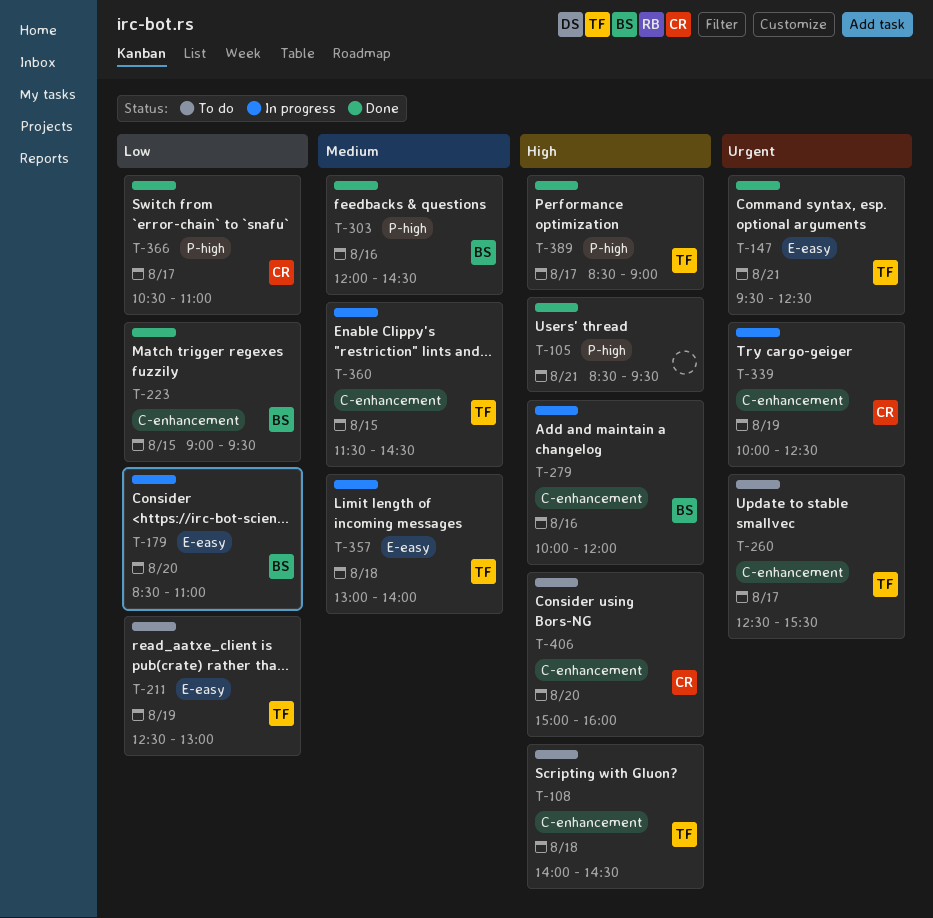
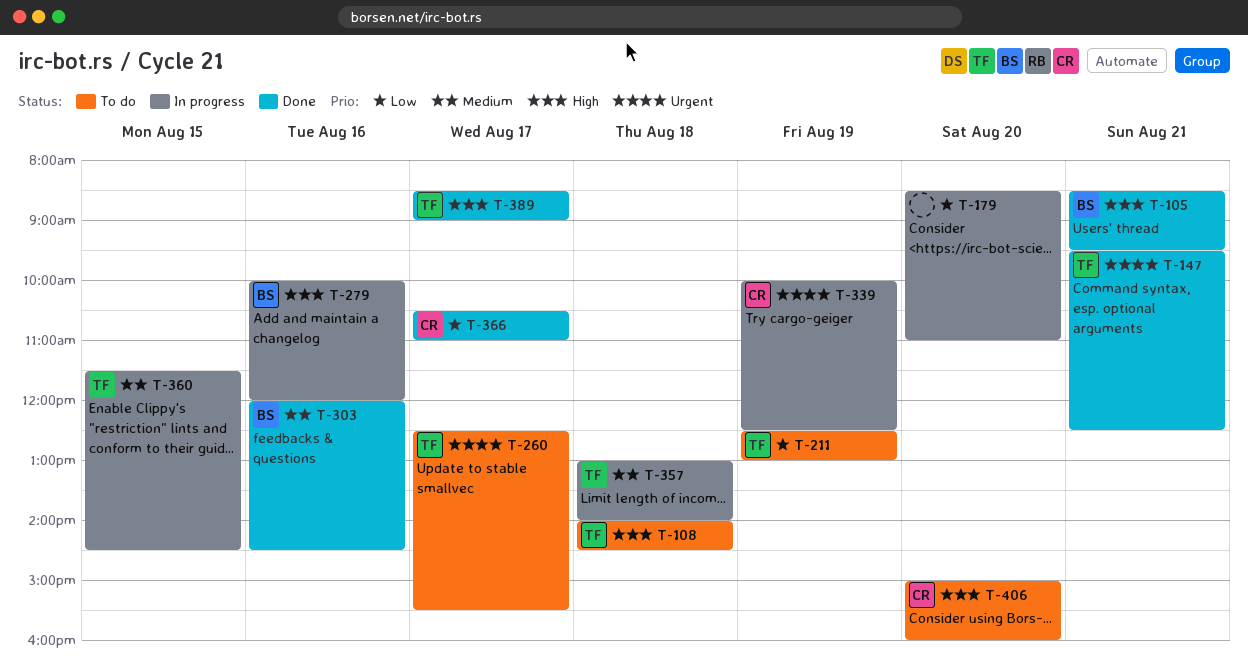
T-105, owner: none -> BS
T-179, owner: BS -> none
T-223: present -> none

